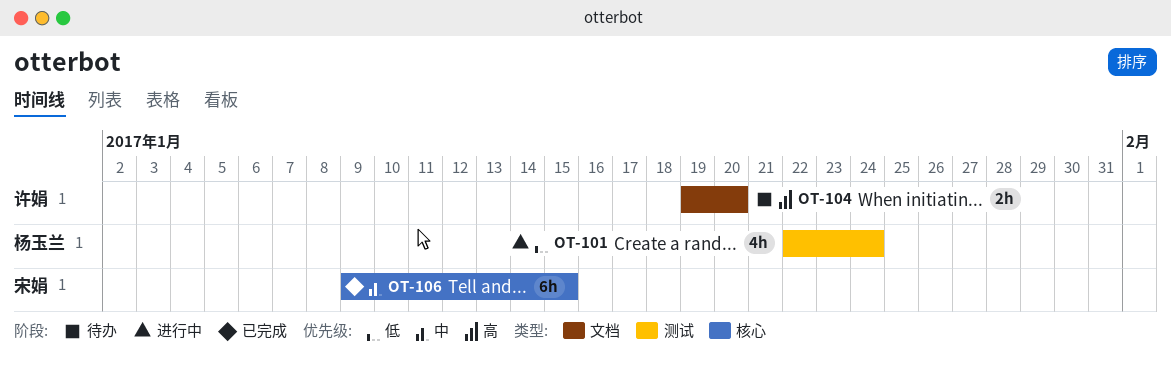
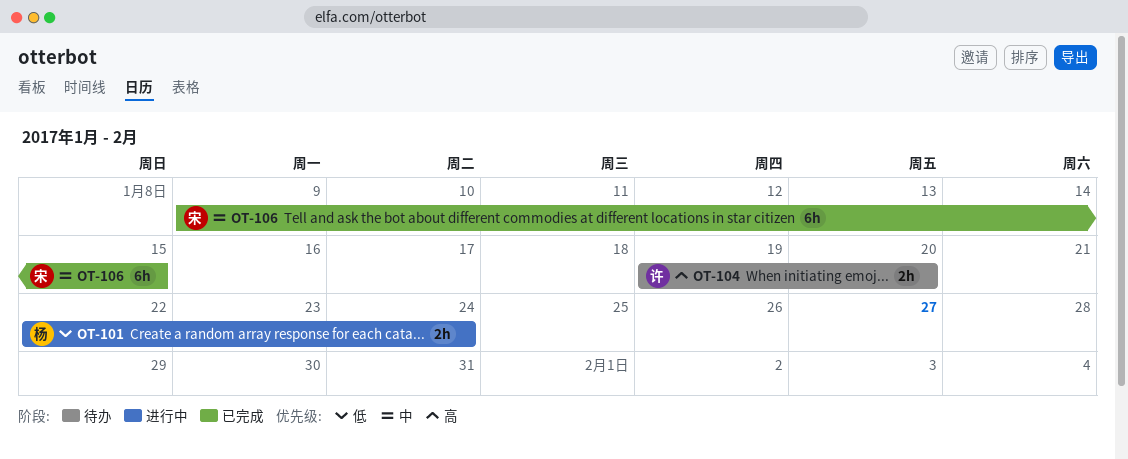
OT-101, estimate: 4h -> 2h

